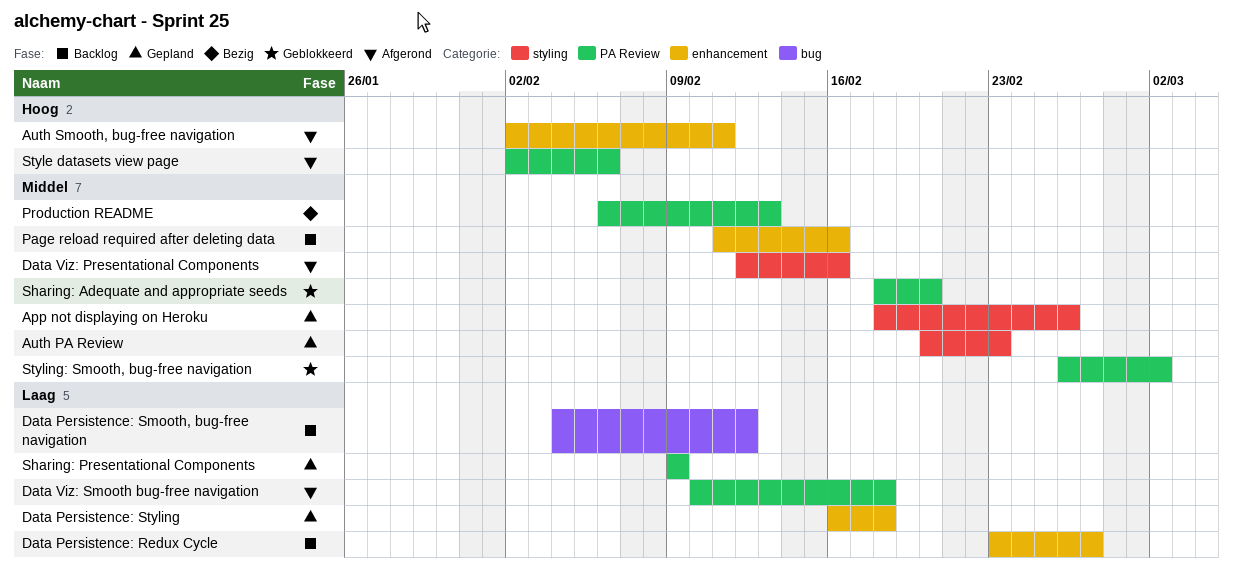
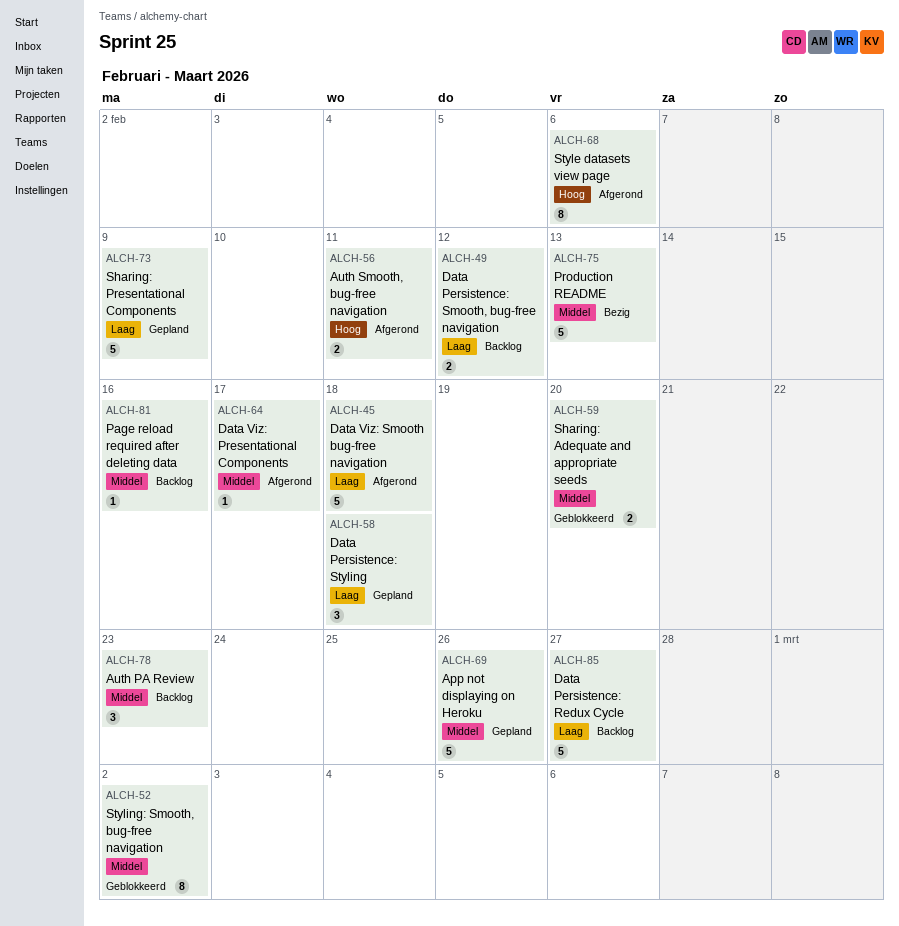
Auth PA Review, status: Gepland -> Backlog
Data Viz: Presentational Components, due: Feb 16 -> Feb 17

